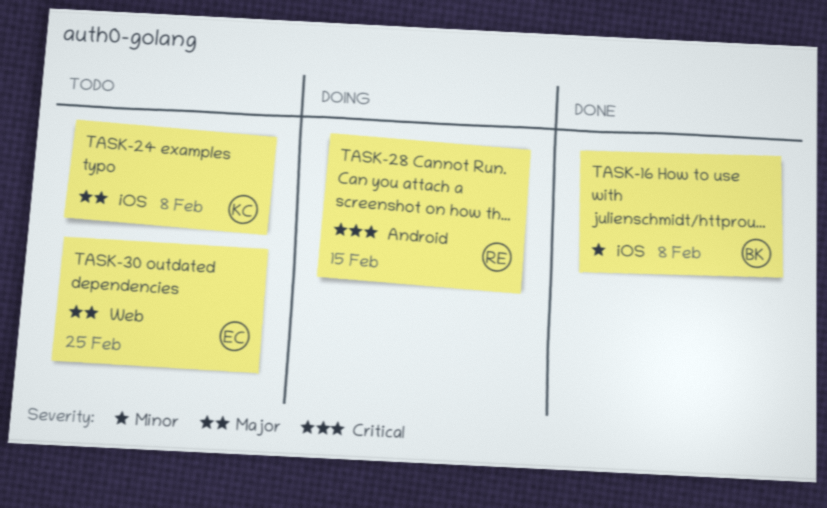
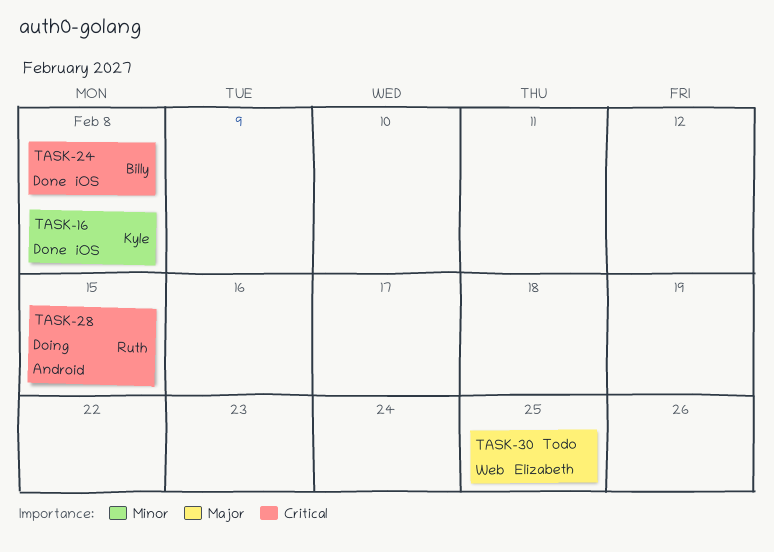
TASK-16, owner: Billy -> Kyle
TASK-24, status: Todo -> Done
TASK-24, owner: Kyle -> Billy
TASK-24, priority: Major -> Critical

